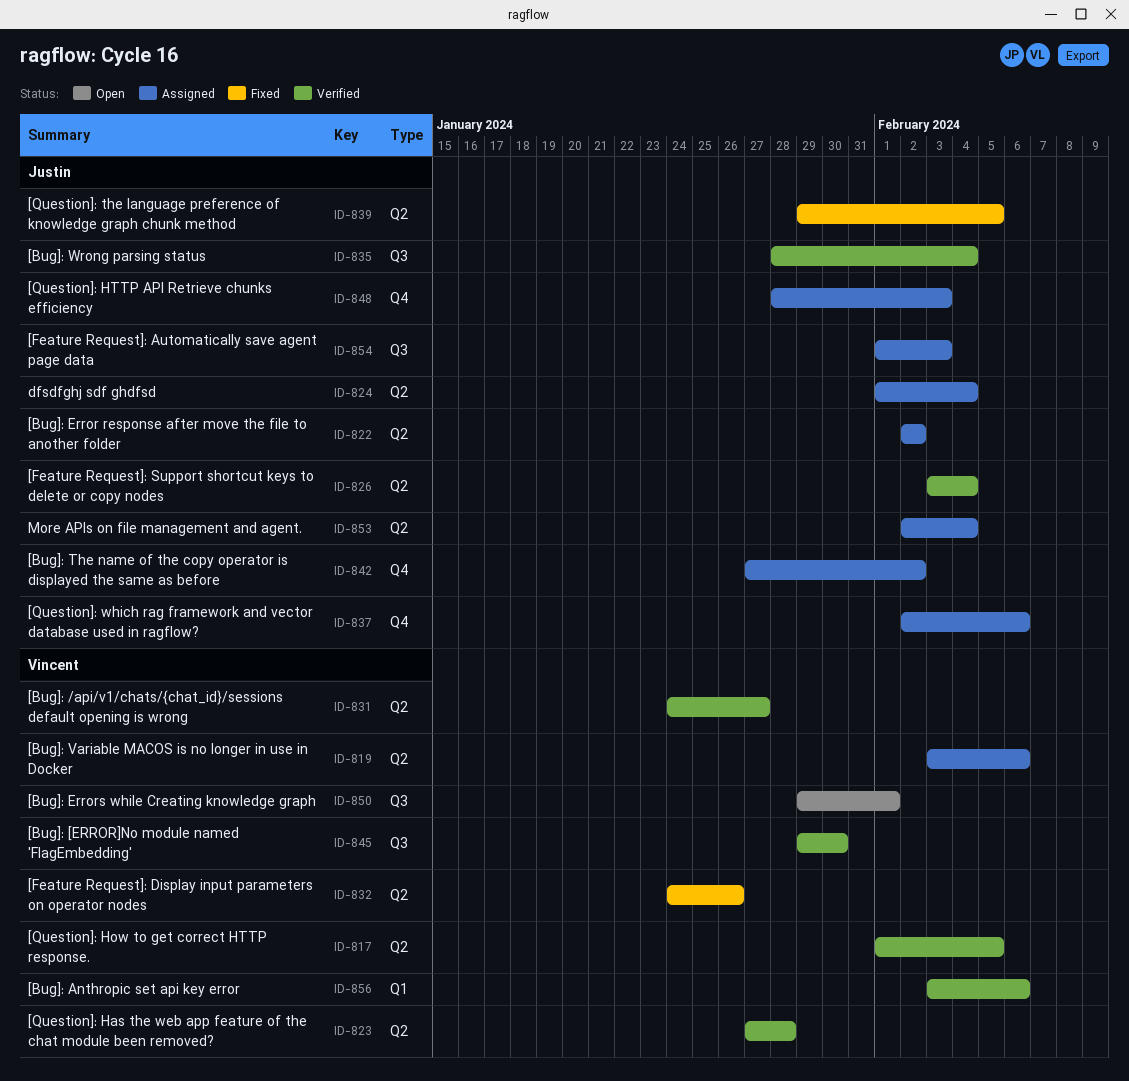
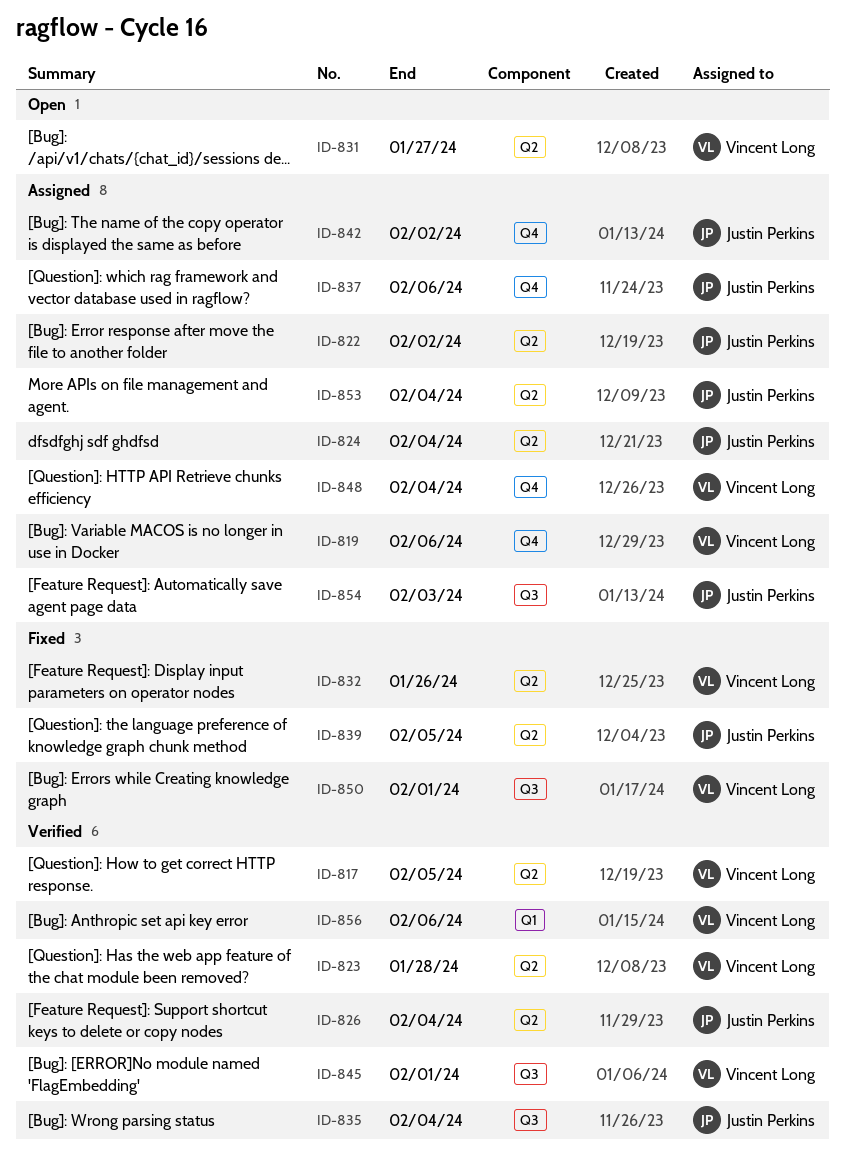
ID-819, label: Q2 -> Q4
ID-831, status: Verified -> Open
ID-845, due: Jan 30 -> Feb 1
ID-848, owner: Justin Perkins -> Vincent Long
ID-848, due: Feb 3 -> Feb 4
ID-850, status: Open -> Fixed

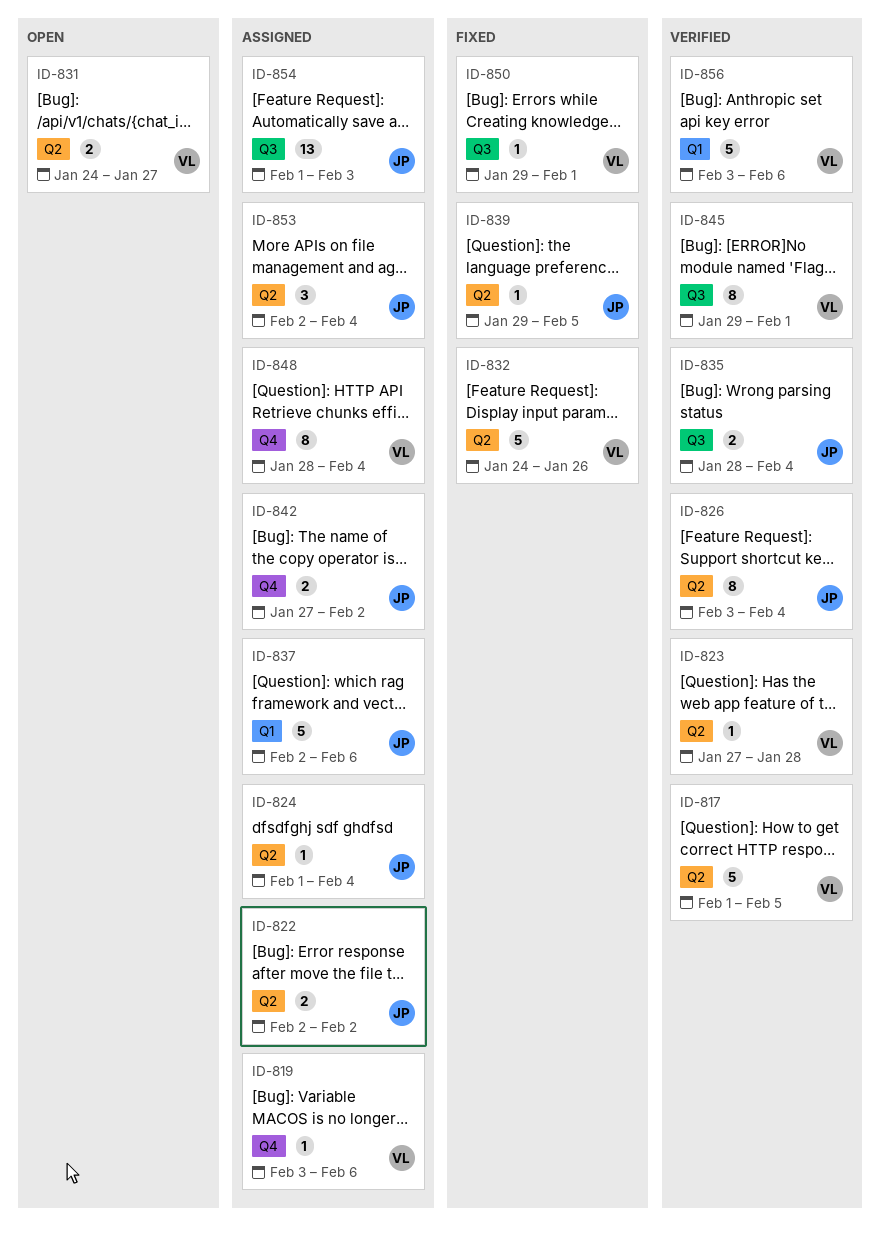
ID-837, label: Q4 -> Q1

